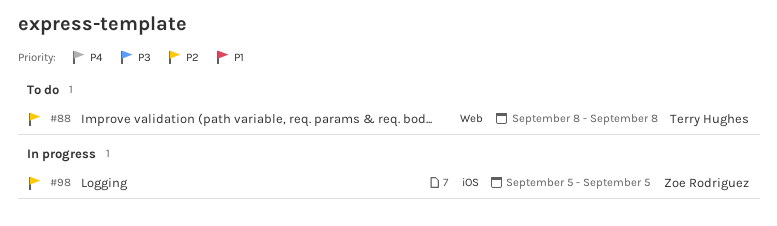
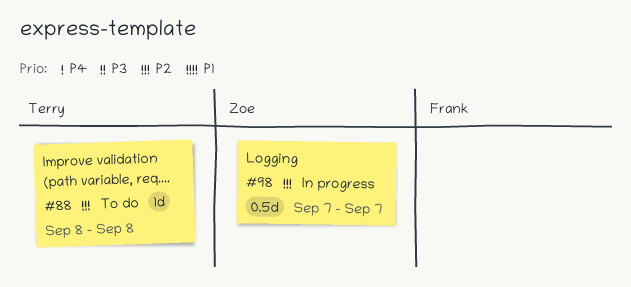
#98, start: Sep 5 -> Sep 7
#98, due: Sep 5 -> Sep 7

